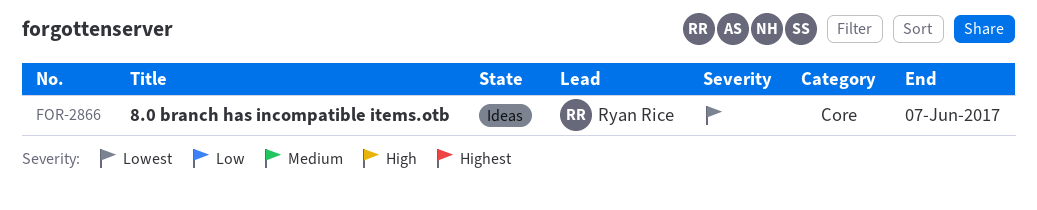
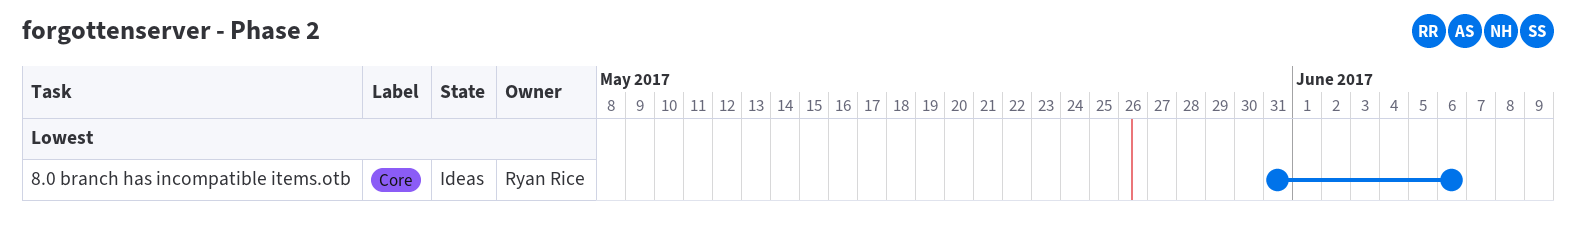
8.0 branch has incompatible items.otb, due: Jun 7 -> Jun 6

